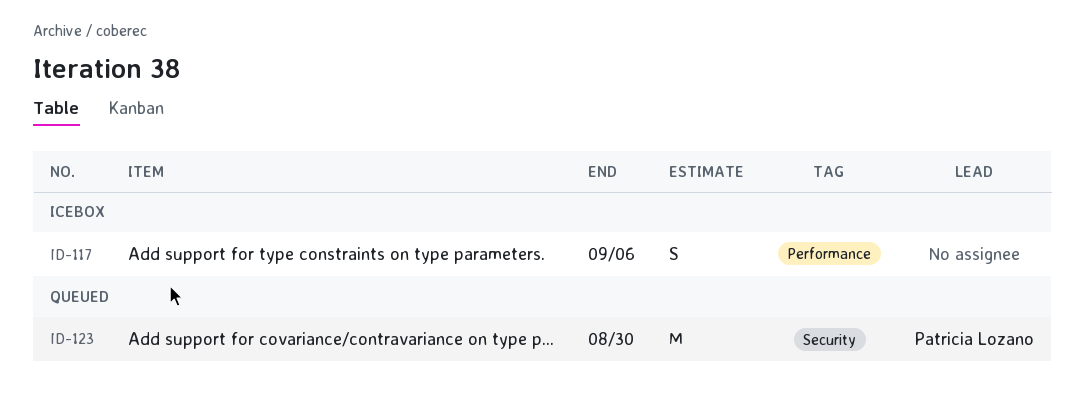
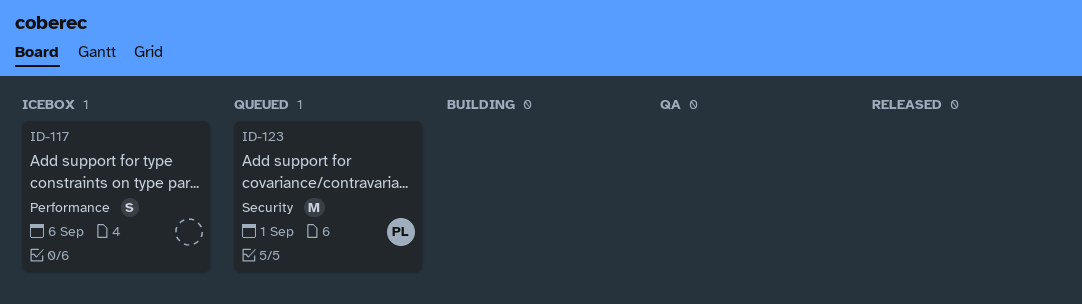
ID-123, due: Aug 30 -> Sep 1

